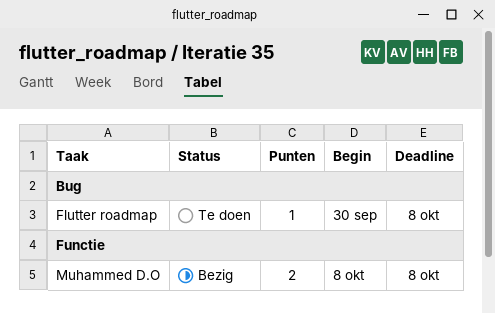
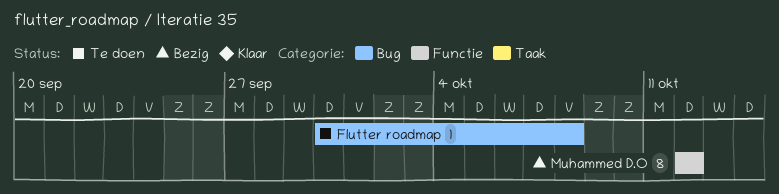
Muhammed D.O, estimate: 2 -> 8
Muhammed D.O, start: Oct 8 -> Oct 12
Muhammed D.O, due: Oct 8 -> Oct 12

